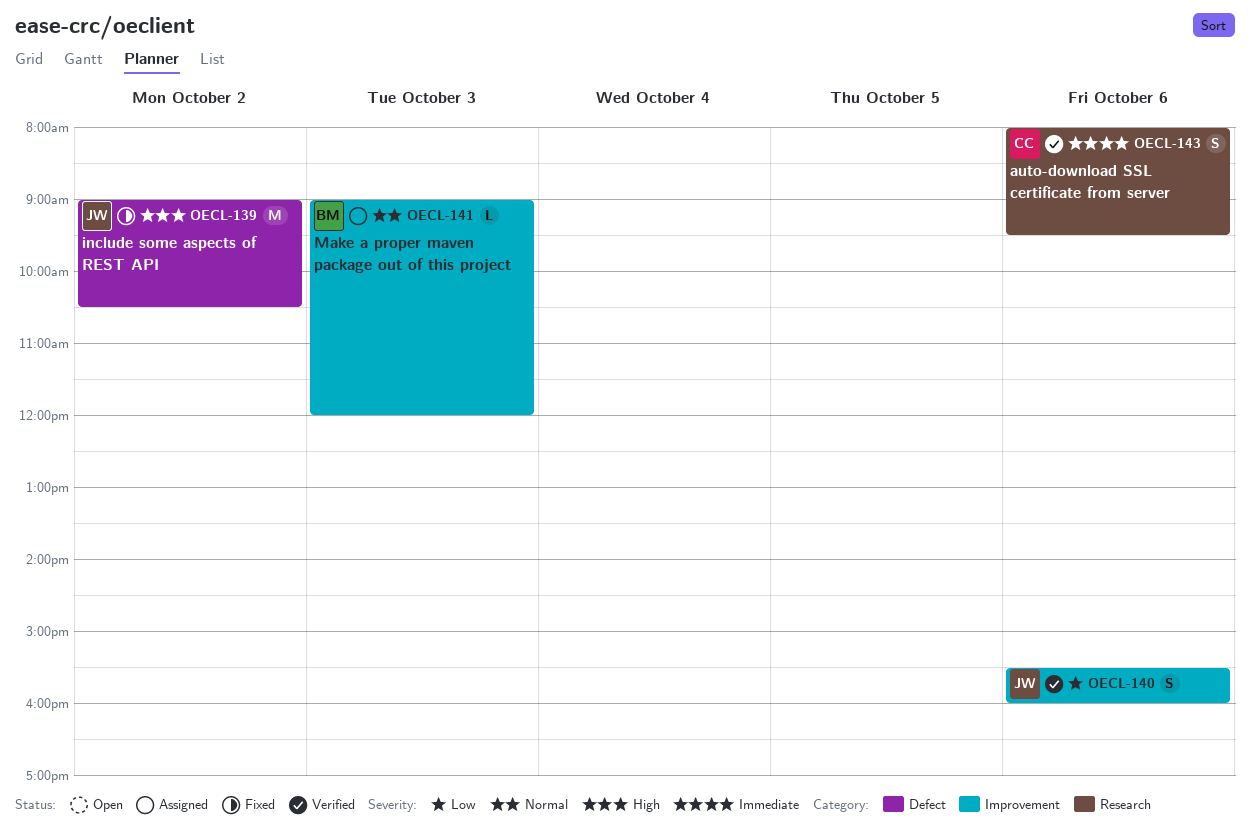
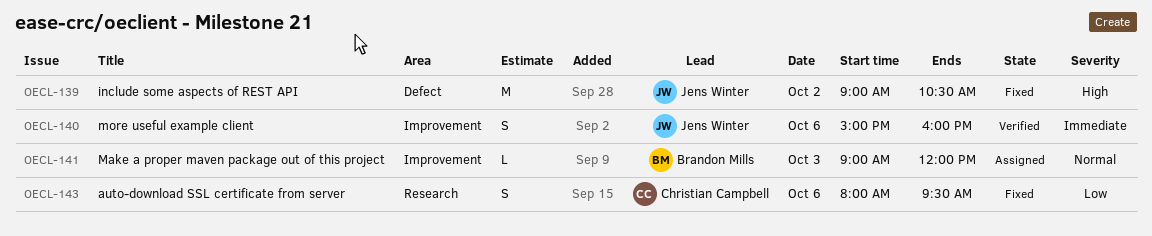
OECL-140, priority: Low -> Immediate
OECL-140, begins: 15:30 -> 15:00
OECL-143, status: Verified -> Fixed
OECL-143, priority: Immediate -> Low

